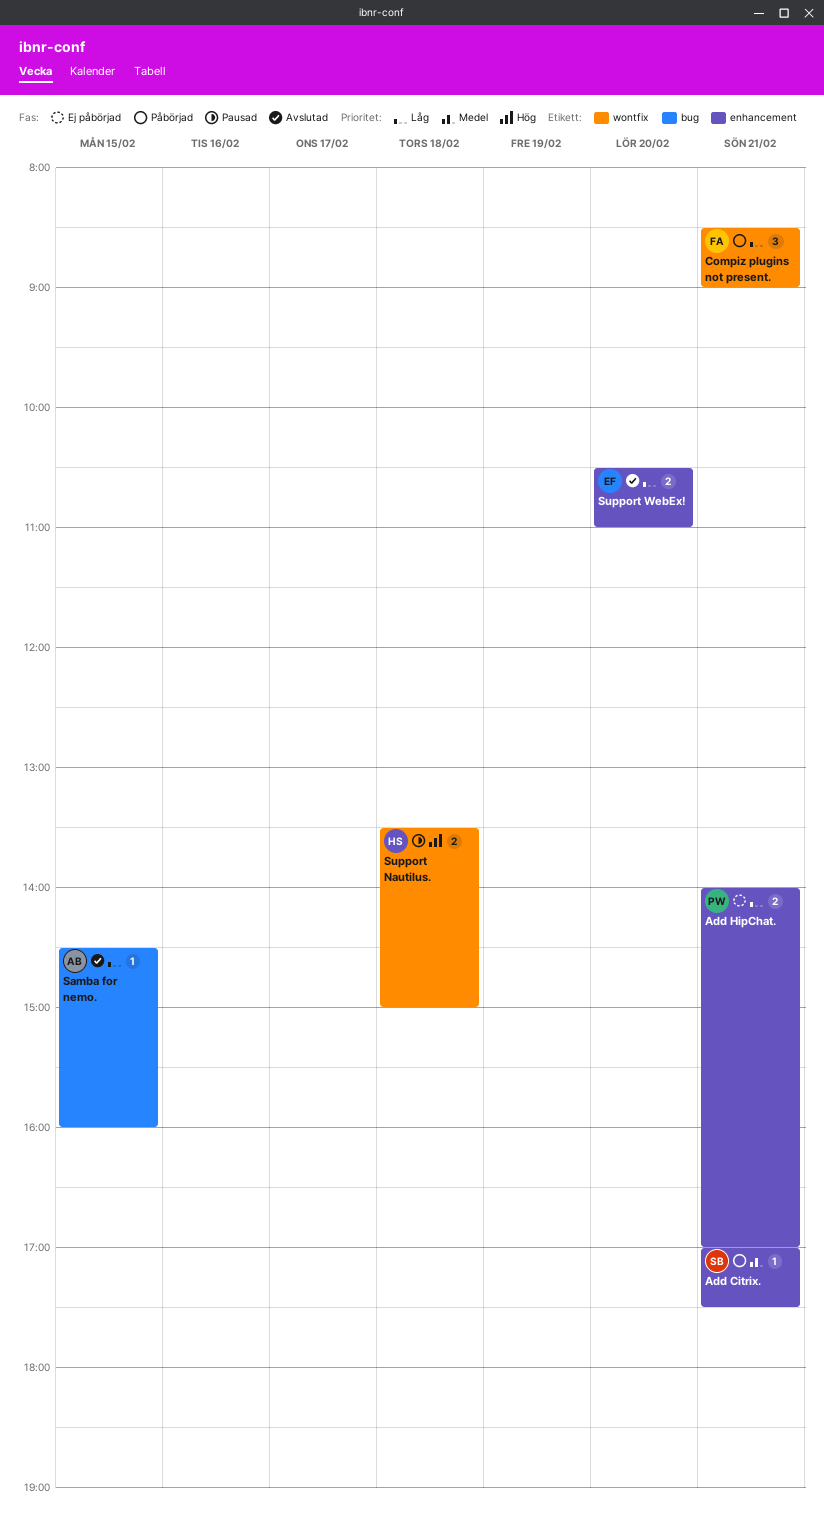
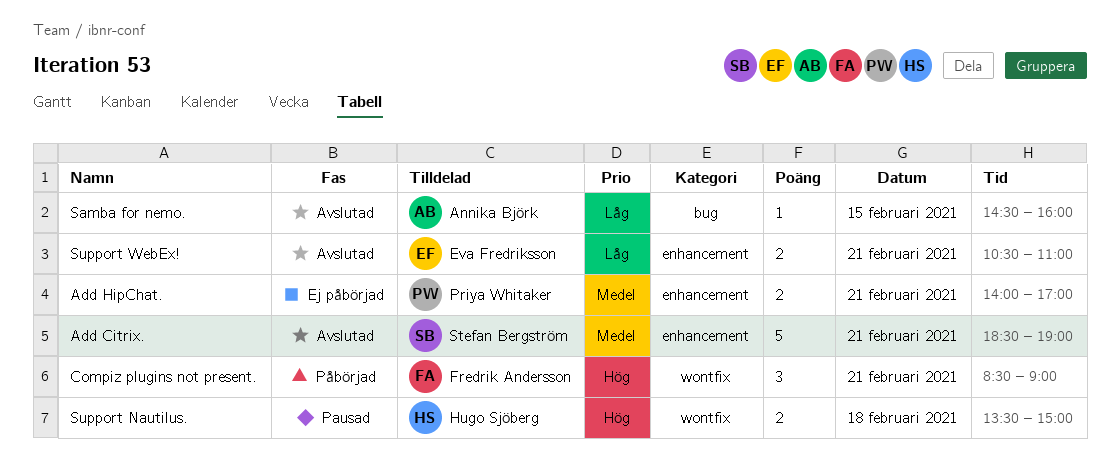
Add Citrix., status: Påbörjad -> Avslutad
Add Citrix., estimate: 1 -> 5
Add Citrix., begins: 17:00 -> 18:30
Add Citrix., ends: 17:30 -> 19:00
Add HipChat., priority: Låg -> Medel
Compiz plugins not present., priority: Låg -> Hög
Support WebEx!, day: Feb 20 -> Feb 21

